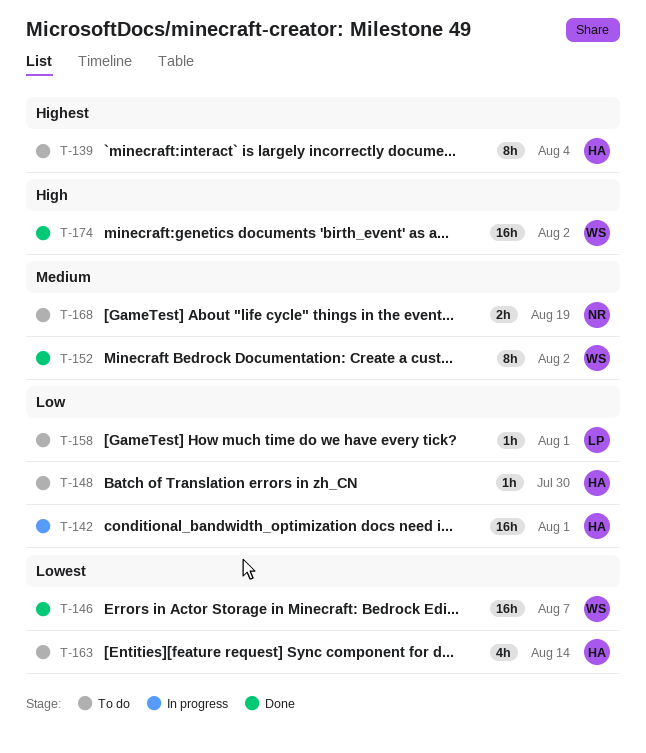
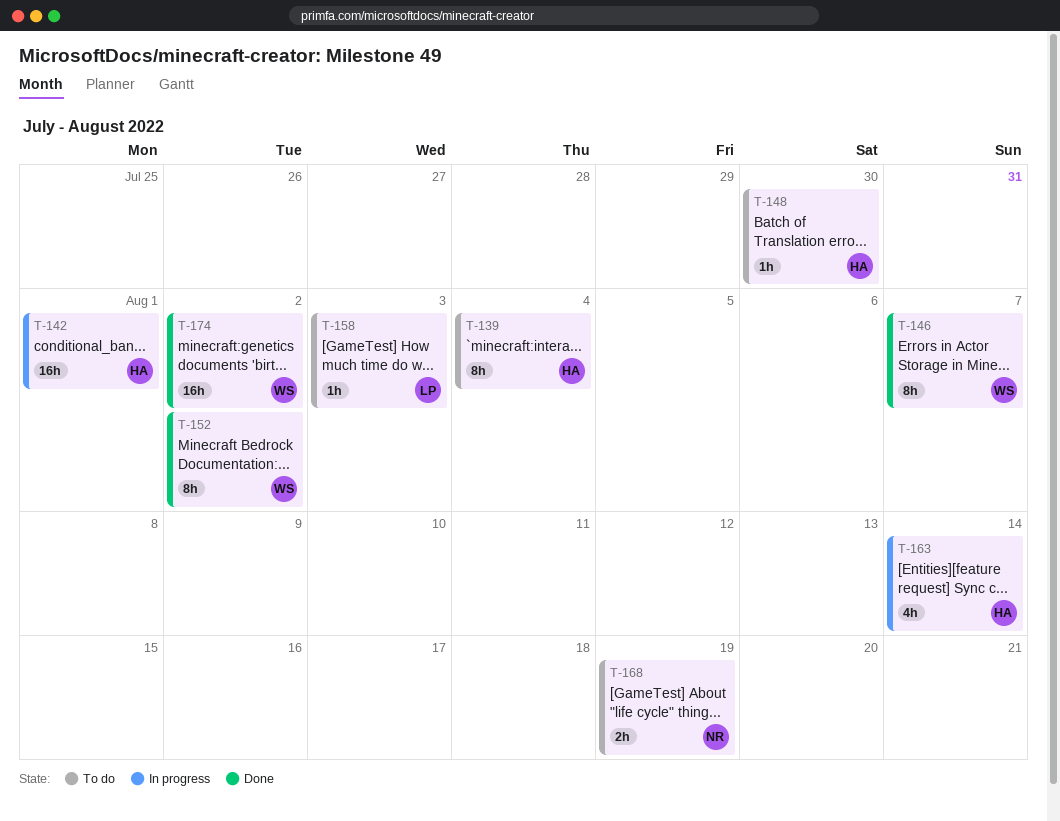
T-146, estimate: 16h -> 8h
T-158, due: Aug 1 -> Aug 3
T-163, status: To do -> In progress

